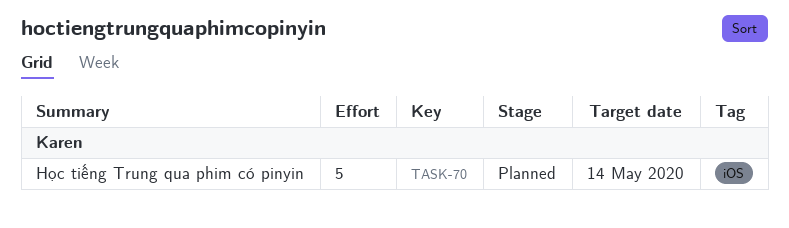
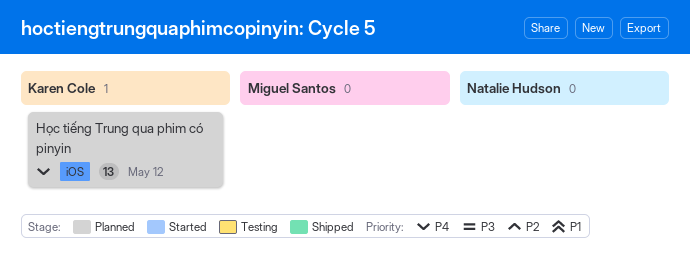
Học tiếng Trung qua phim có pinyin, estimate: 5 -> 13
Học tiếng Trung qua phim có pinyin, due: May 14 -> May 12

